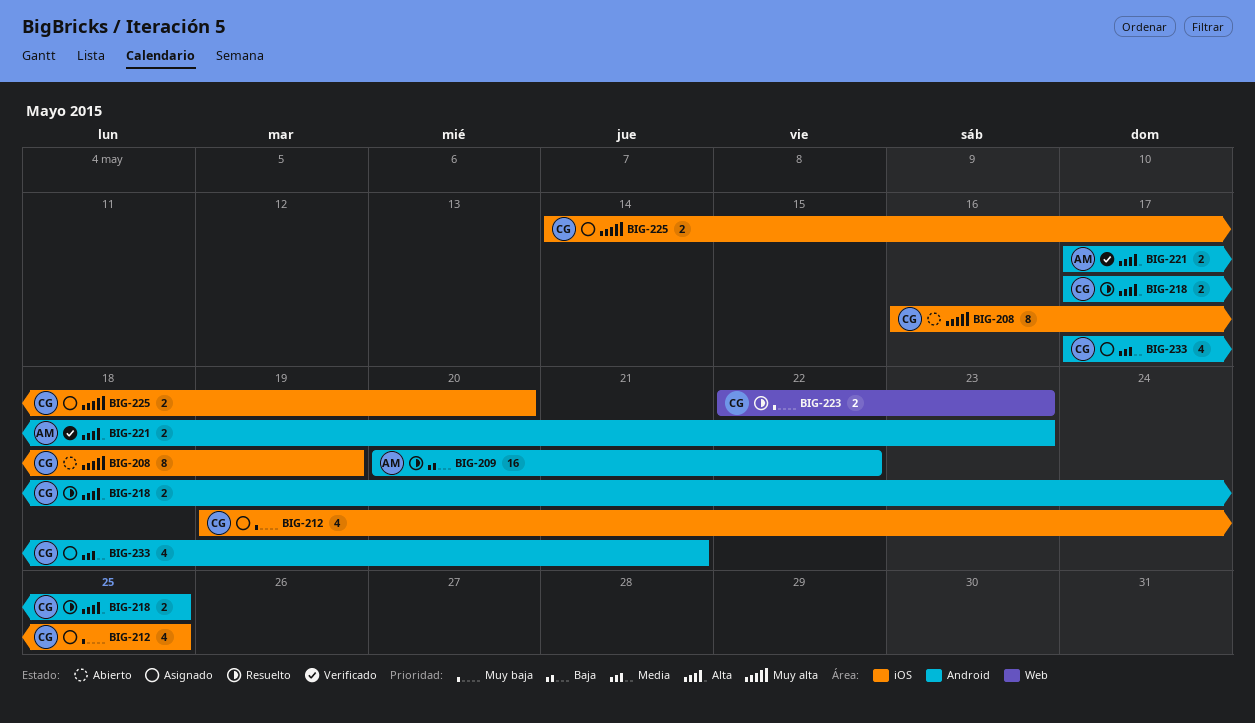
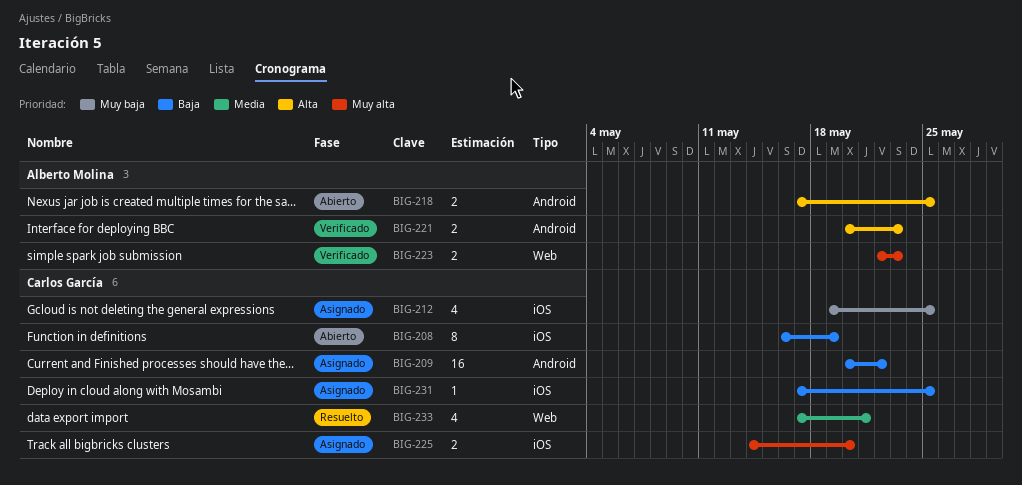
BIG-208, priority: Muy alta -> Baja
BIG-209, status: Resuelto -> Asignado
BIG-209, owner: Alberto Molina -> Carlos García
BIG-218, status: Resuelto -> Abierto
BIG-218, owner: Carlos García -> Alberto Molina
BIG-221, start: May 17 -> May 20
BIG-223, status: Resuelto -> Verificado
BIG-223, owner: Carlos García -> Alberto Molina
BIG-223, priority: Muy baja -> Muy alta
BIG-231: none -> present
BIG-233, status: Asignado -> Resuelto
BIG-233, label: Android -> Web

